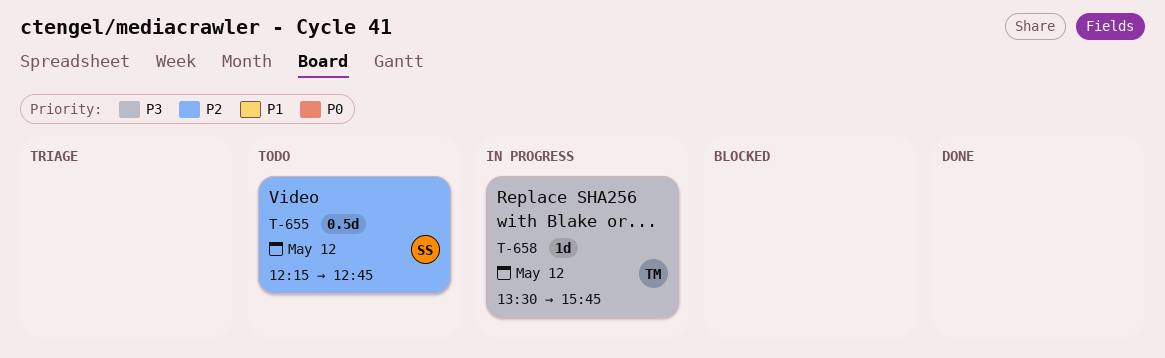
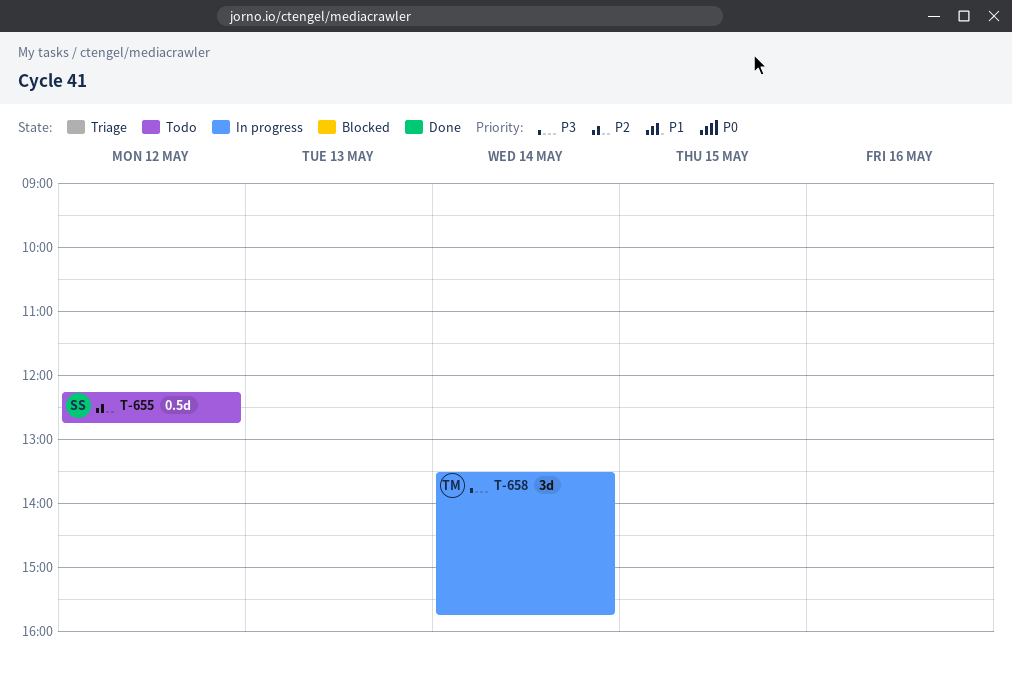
T-658, estimate: 1d -> 3d
T-658, day: May 12 -> May 14

